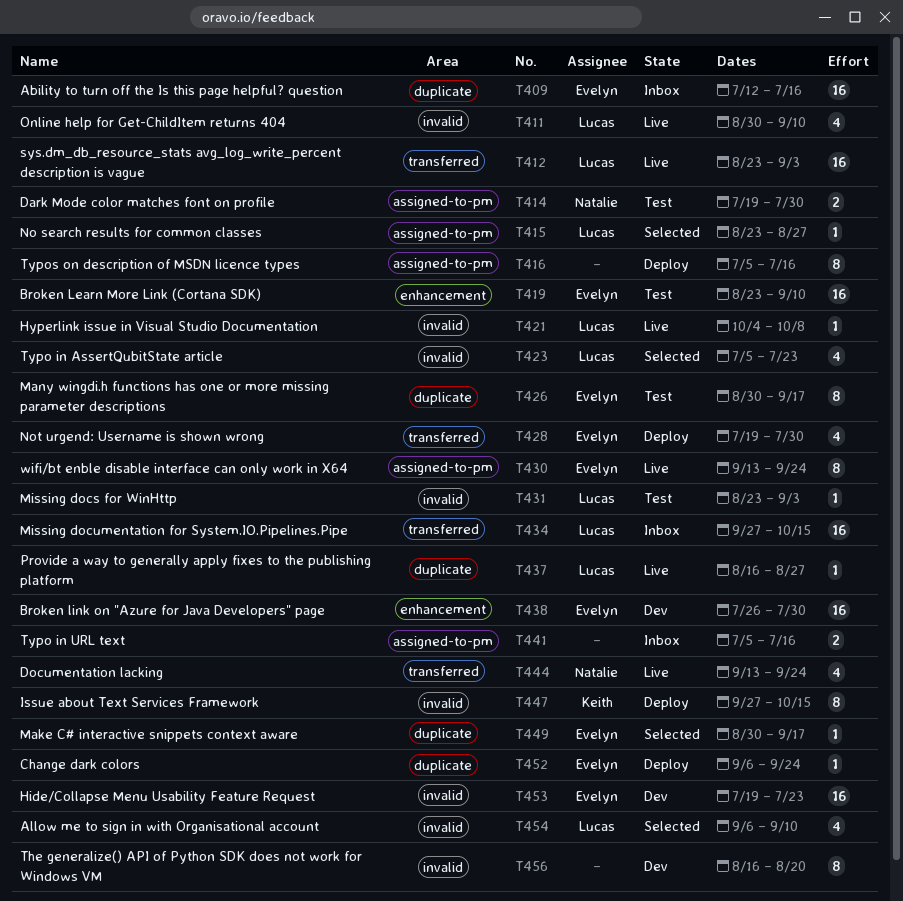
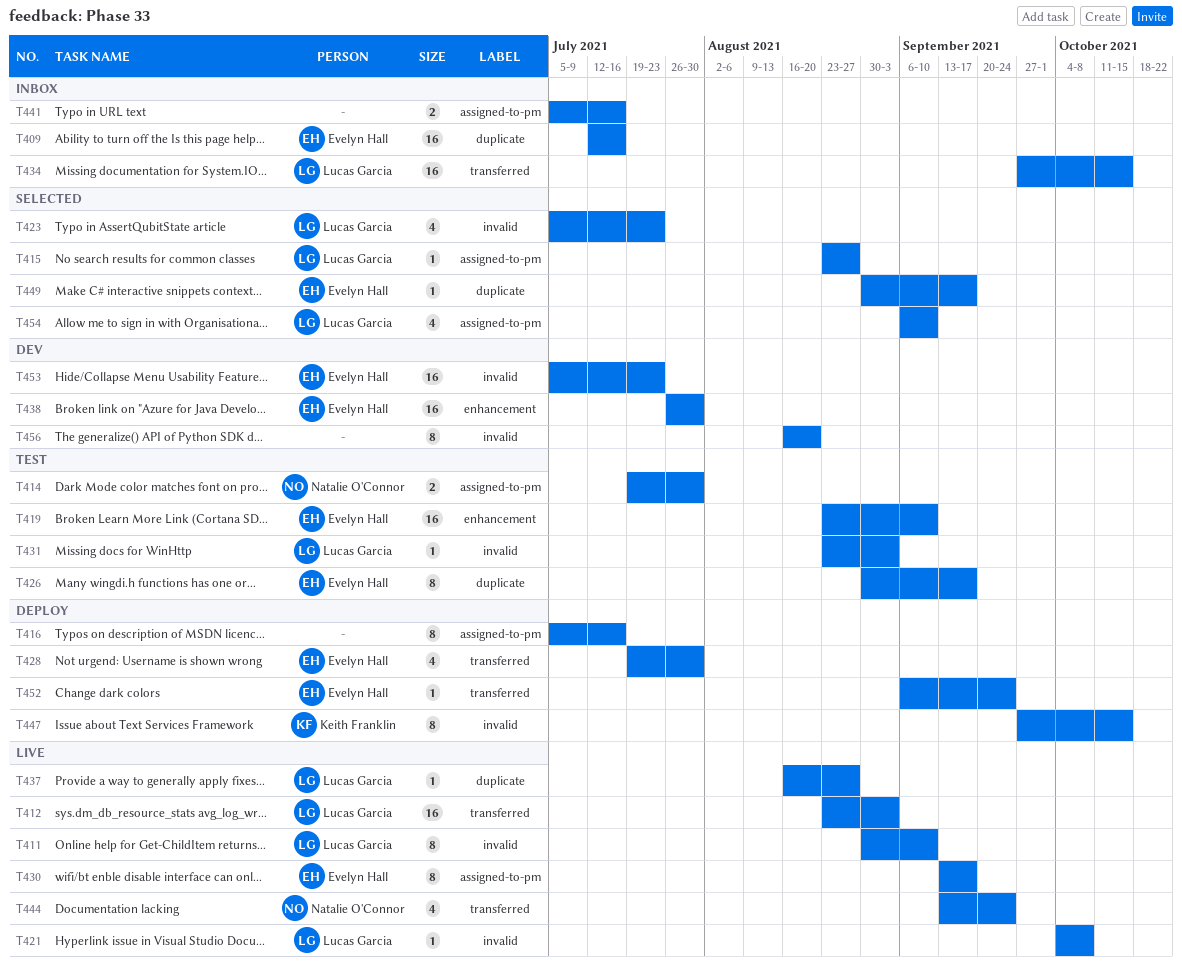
T411, estimate: 4 -> 8
T430, due: Sep 24 -> Sep 17
T452, label: duplicate -> transferred
T453, start: Jul 19 -> Jul 5
T454, label: invalid -> assigned-to-pm

